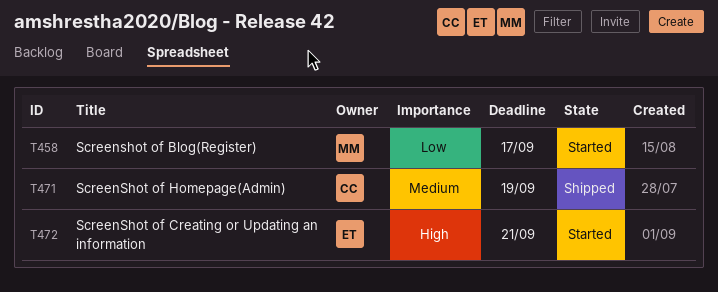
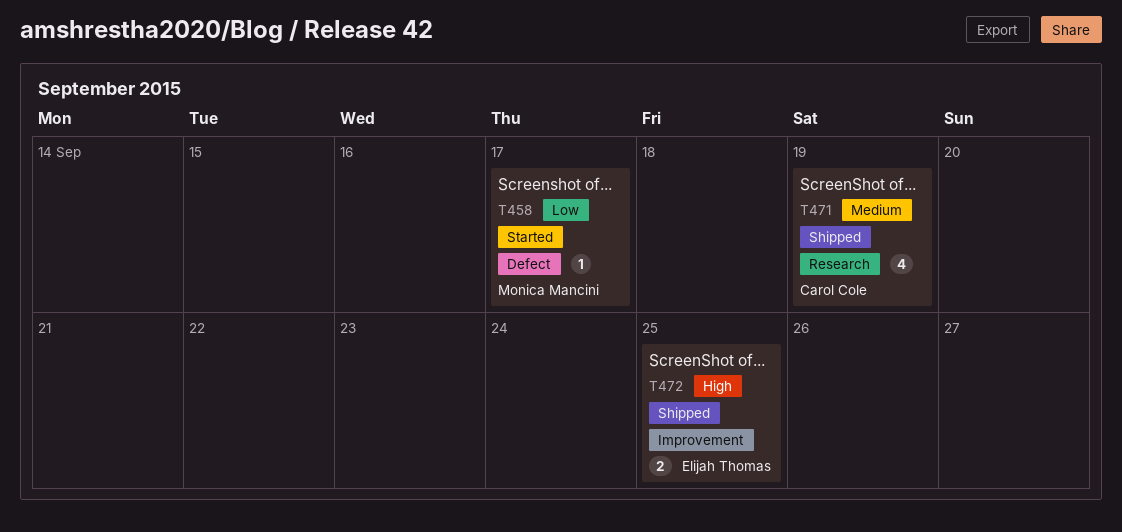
T472, status: Started -> Shipped
T472, due: Sep 21 -> Sep 25

